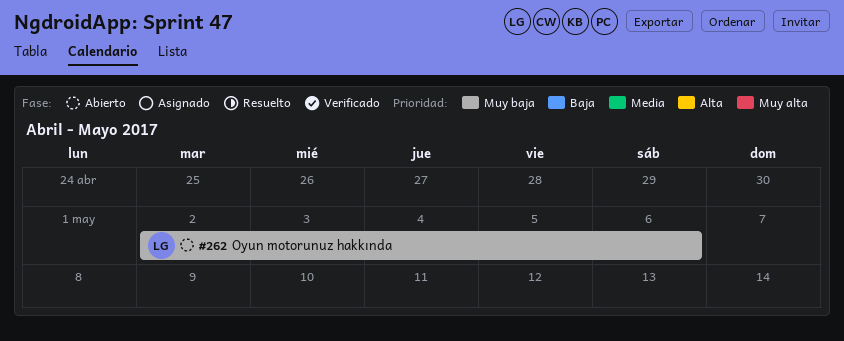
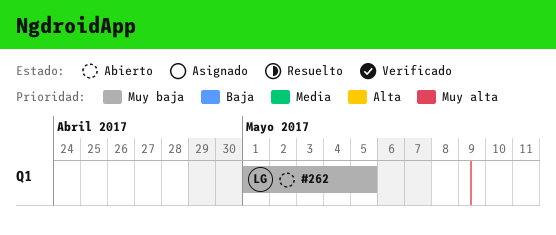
#262, start: May 2 -> May 1
#262, due: May 6 -> May 5

